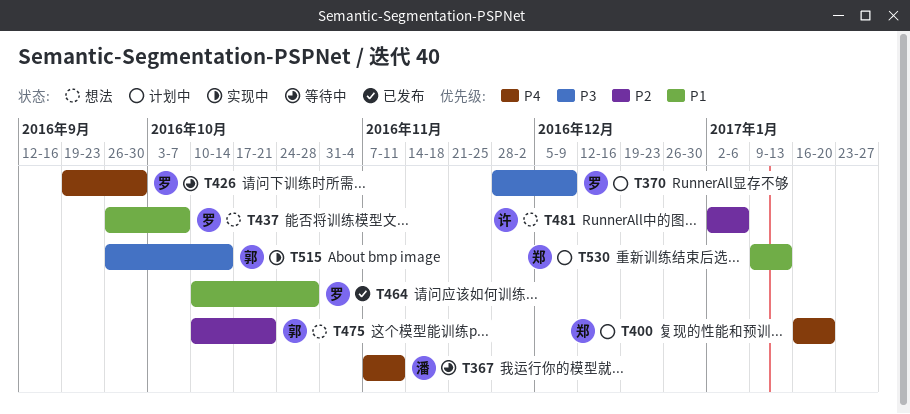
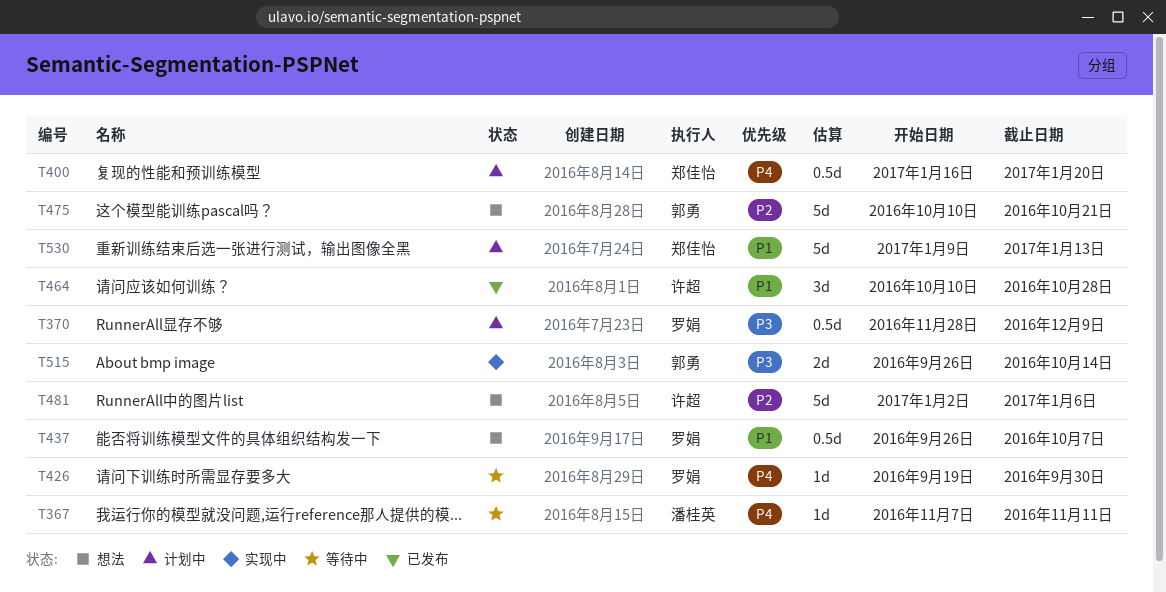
T464, owner: 罗娟 -> 许超

